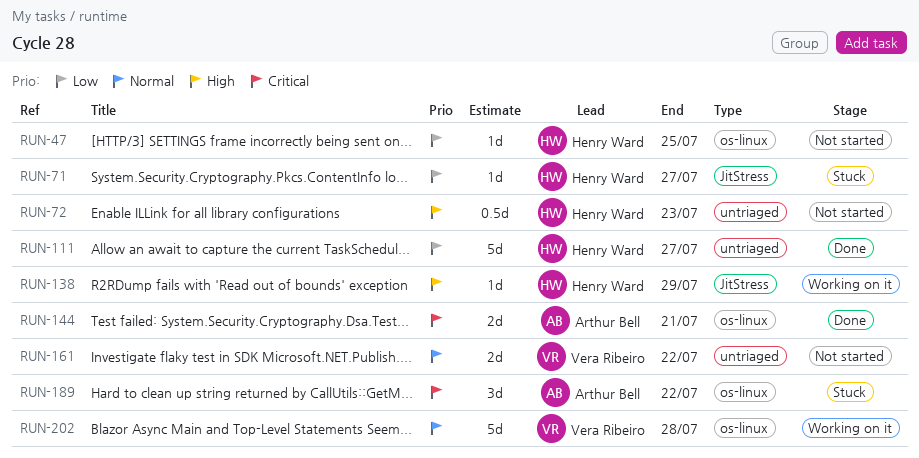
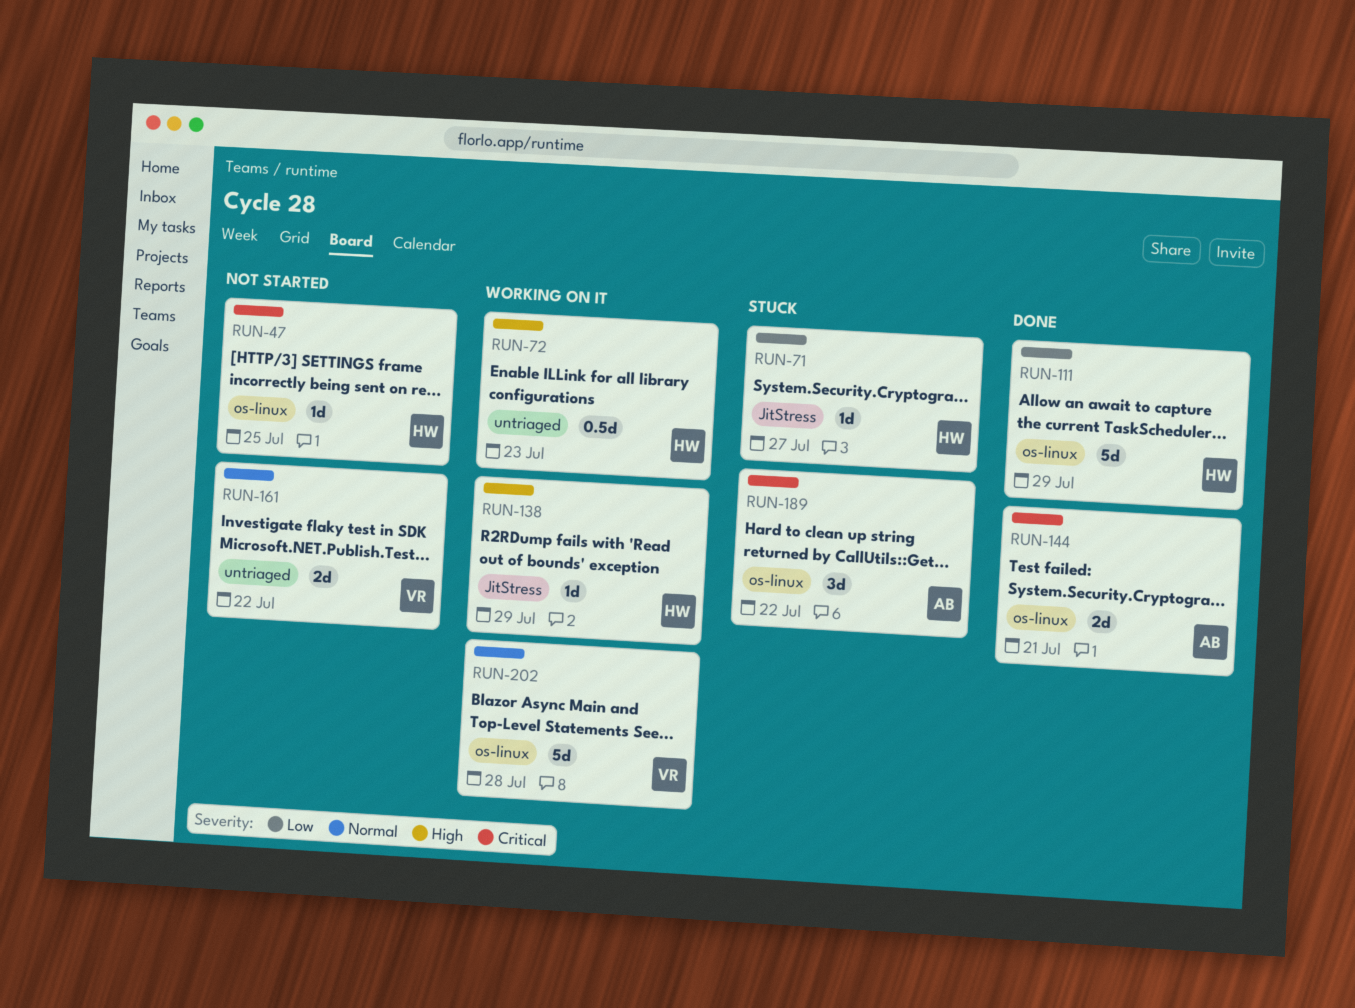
RUN-47, priority: Low -> Critical
RUN-72, status: Not started -> Working on it
RUN-111, label: untriaged -> os-linux
RUN-111, due: Jul 27 -> Jul 29

